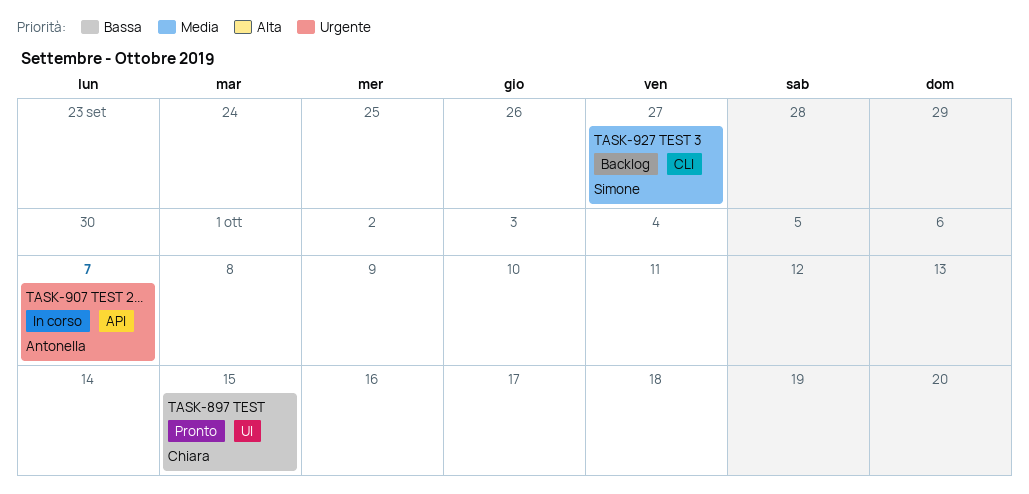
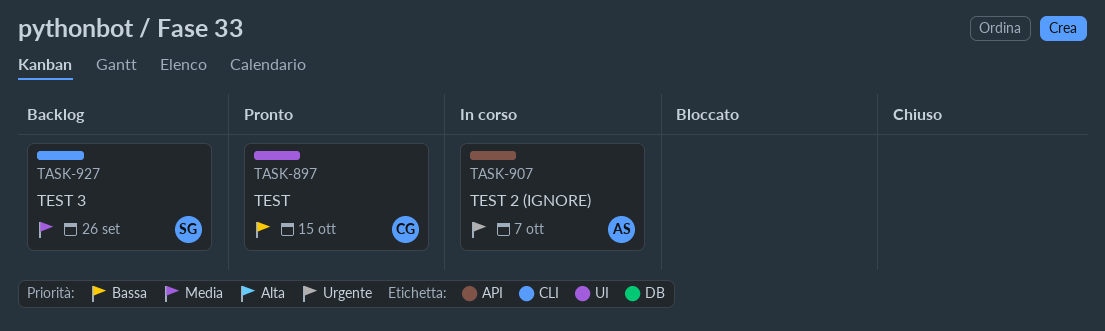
TASK-927, due: Sep 27 -> Sep 26

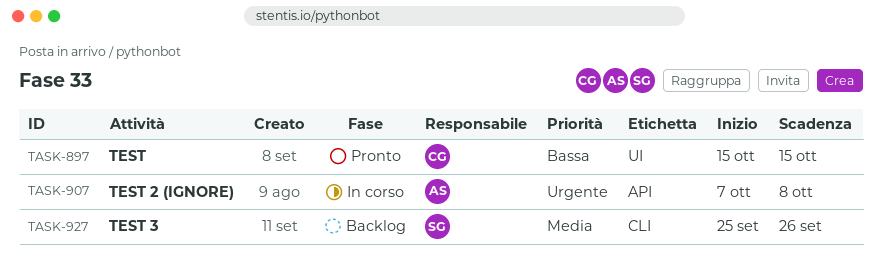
TASK-907, due: Oct 7 -> Oct 8

